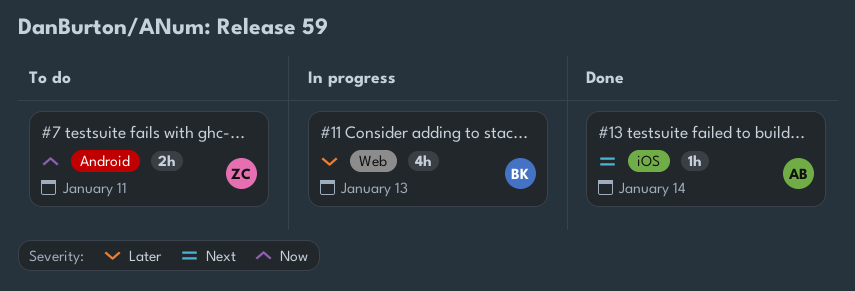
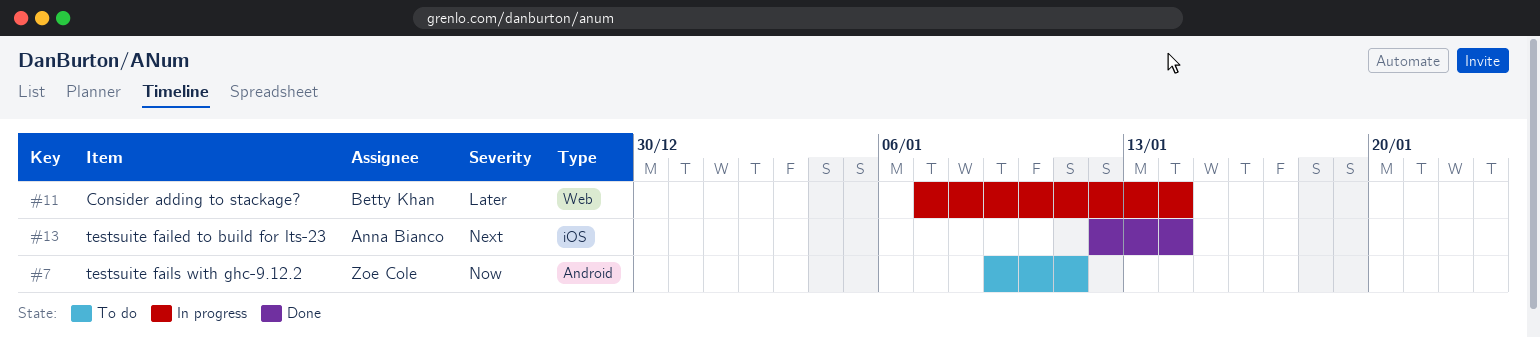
#11, due: Jan 13 -> Jan 14

